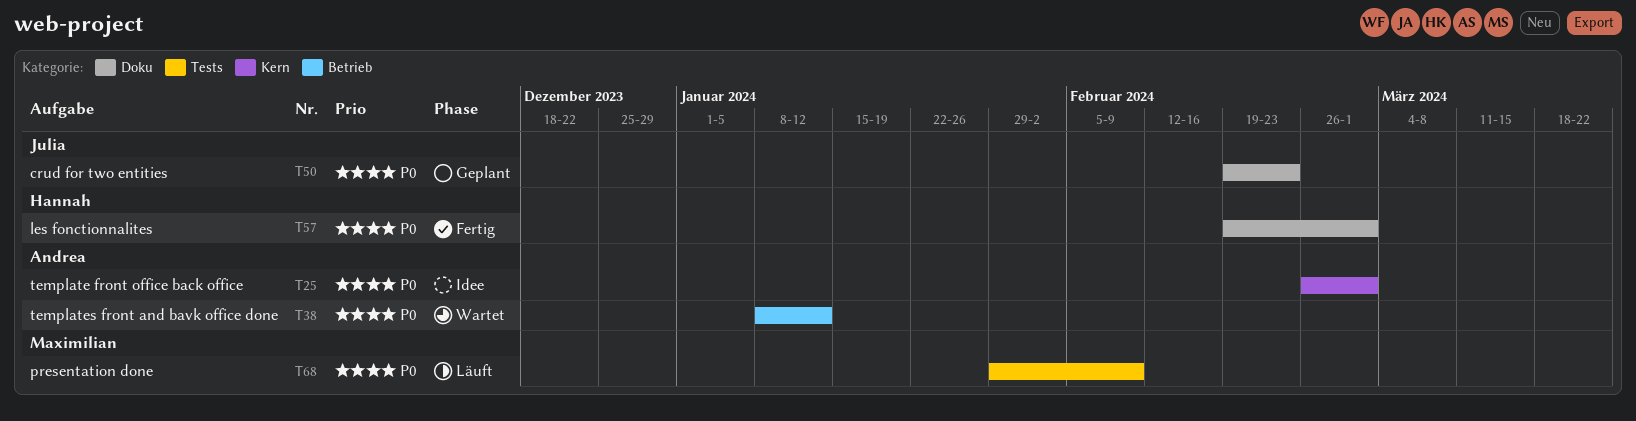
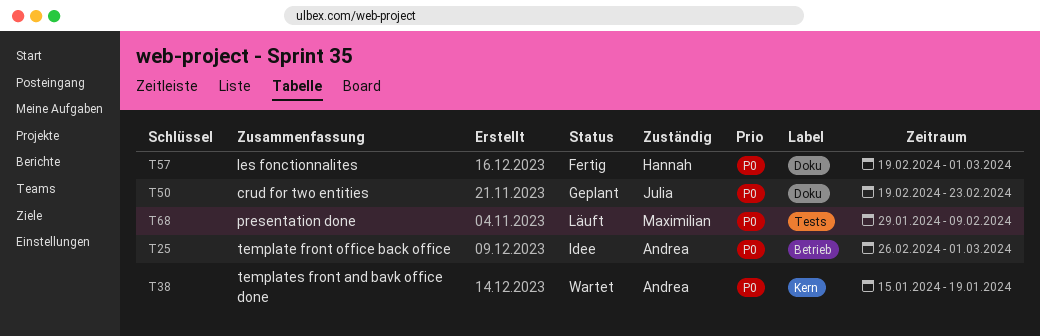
T25, label: Kern -> Betrieb
T38, label: Betrieb -> Kern
T38, start: Jan 8 -> Jan 15
T38, due: Jan 12 -> Jan 19

